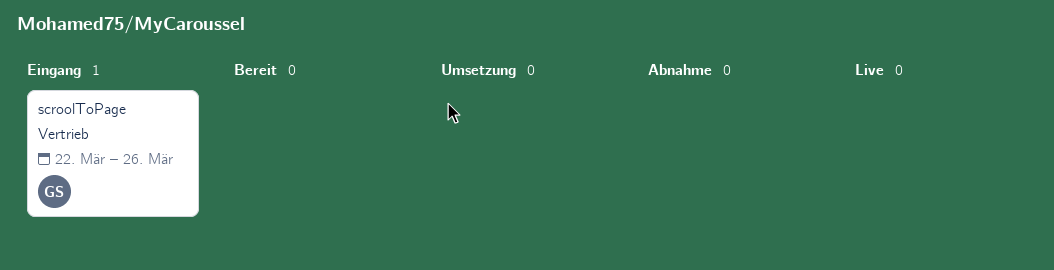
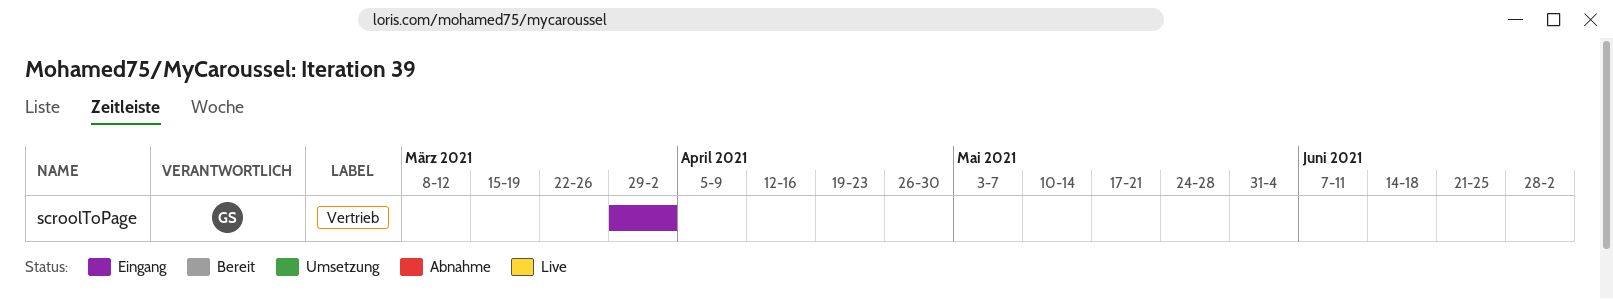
scroolToPage, start: Mar 22 -> Mar 29
scroolToPage, due: Mar 26 -> Apr 2

